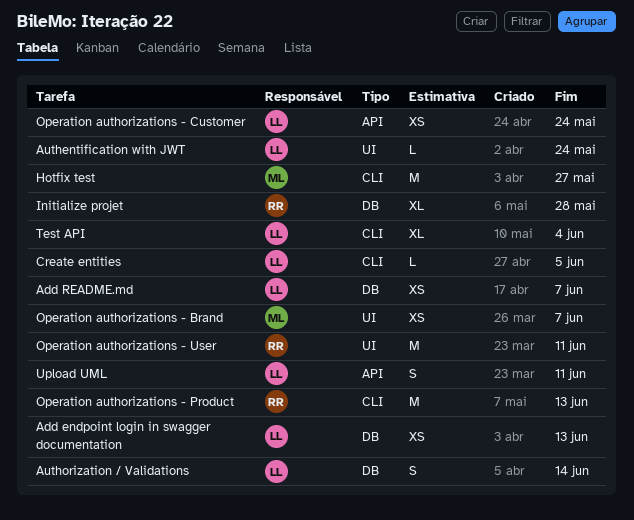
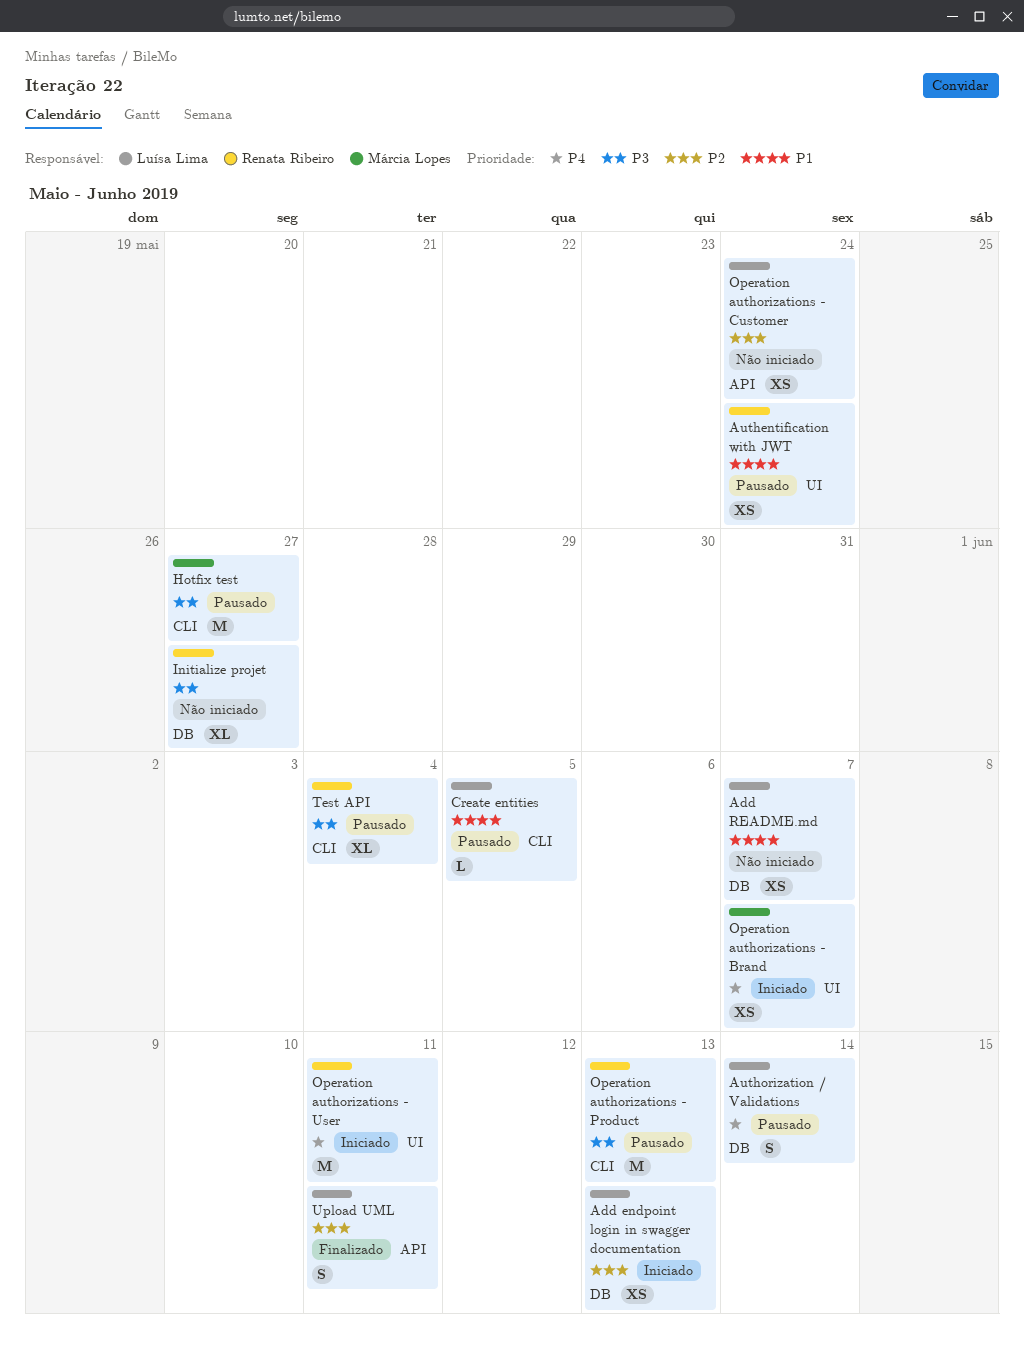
Authentification with JWT, owner: Luísa Lima -> Renata Ribeiro
Authentification with JWT, estimate: L -> XS
Initialize projet, due: May 28 -> May 27
Test API, owner: Luísa Lima -> Renata Ribeiro

